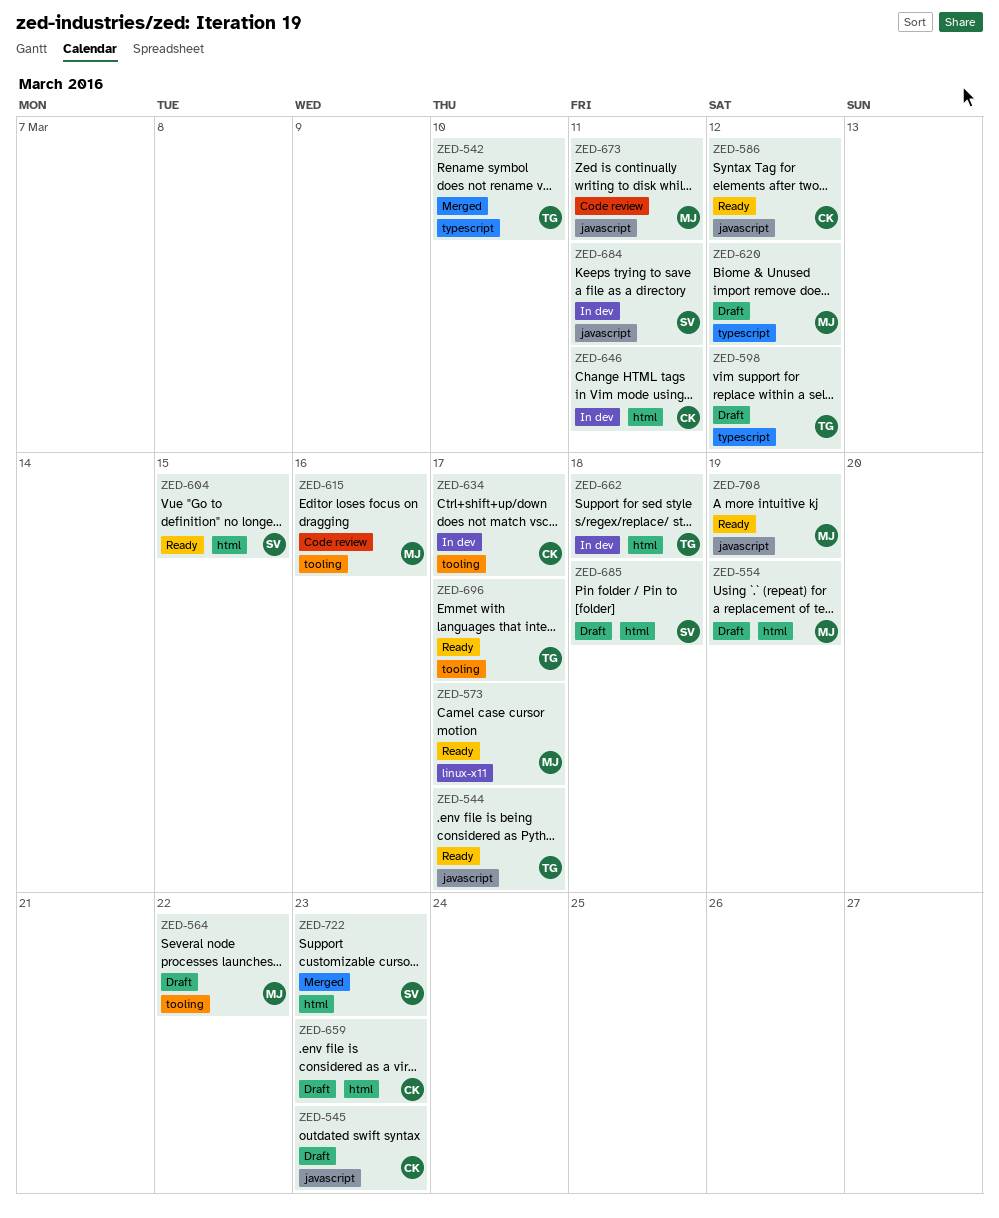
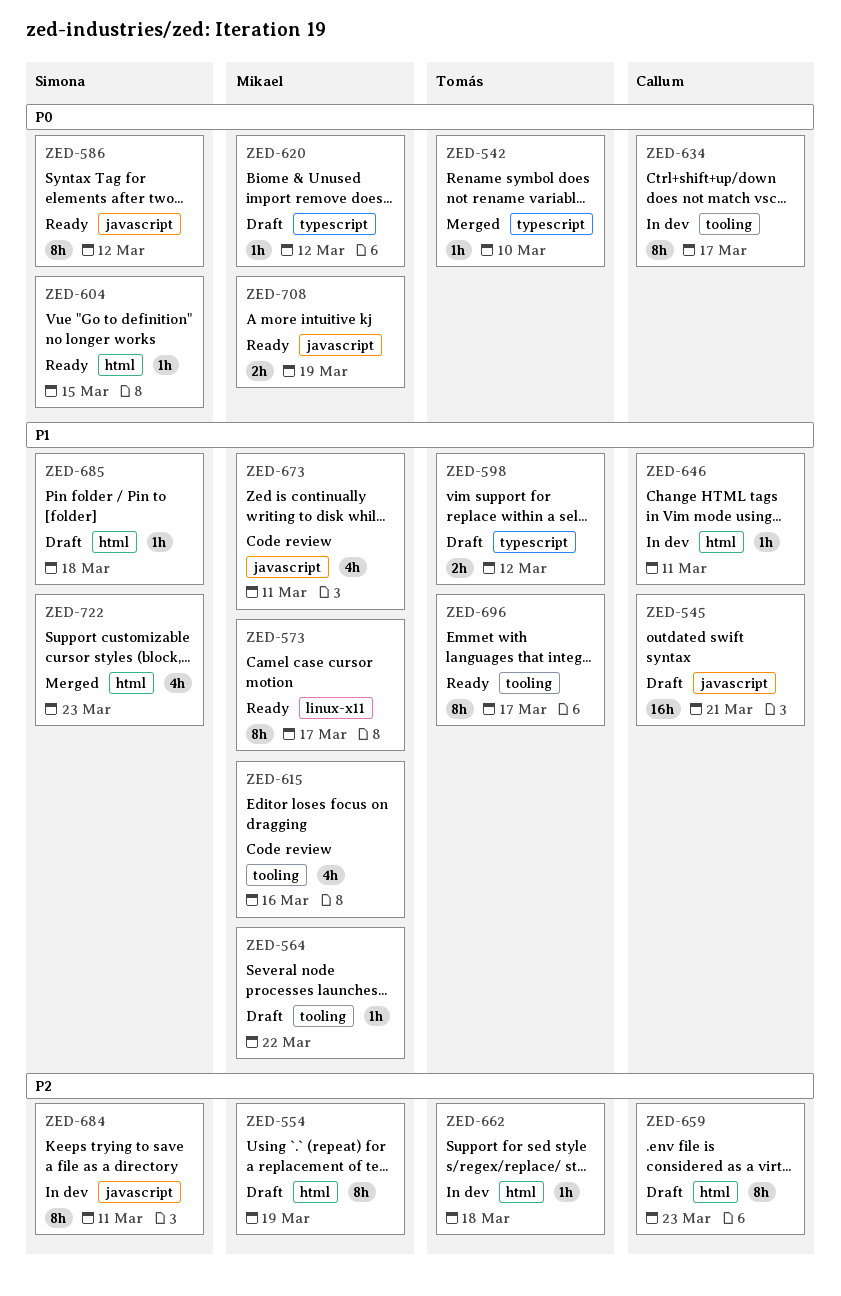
ZED-544: present -> none
ZED-545, due: Mar 23 -> Mar 21
ZED-586, owner: Callum -> Simona

